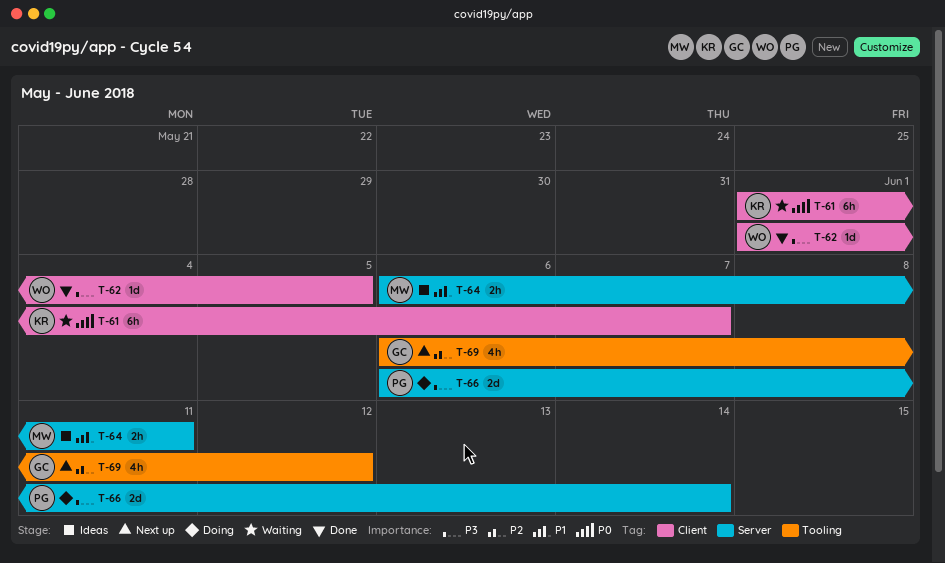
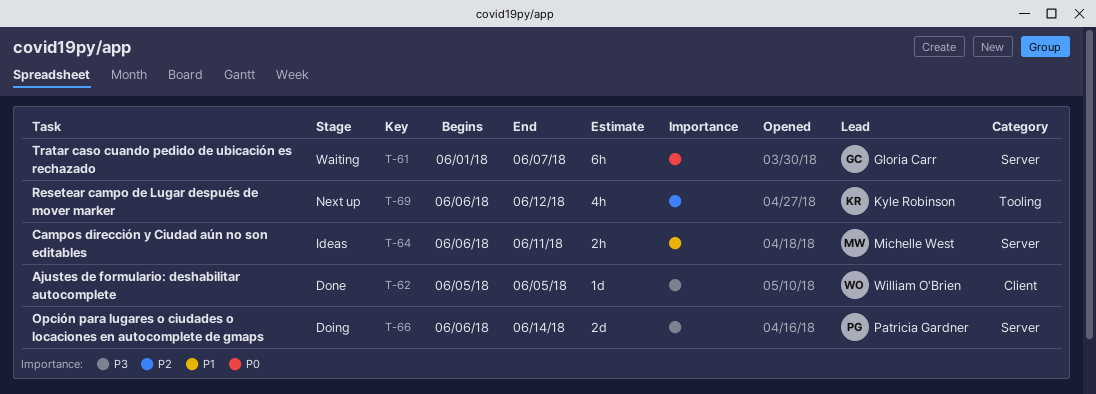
T-61, owner: Kyle Robinson -> Gloria Carr
T-61, label: Client -> Server
T-62, start: Jun 1 -> Jun 5
T-69, owner: Gloria Carr -> Kyle Robinson

